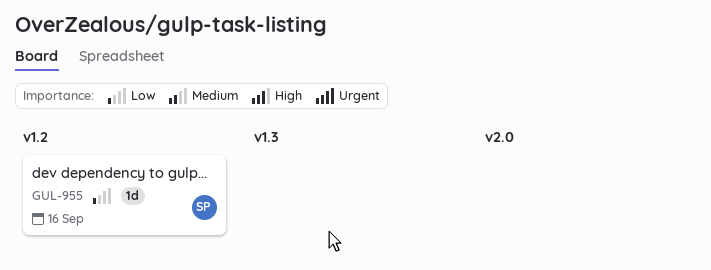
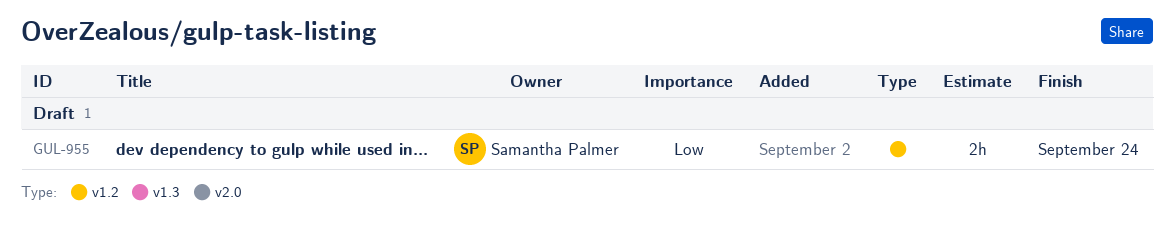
GUL-955, estimate: 1d -> 2h
GUL-955, due: Sep 16 -> Sep 24

